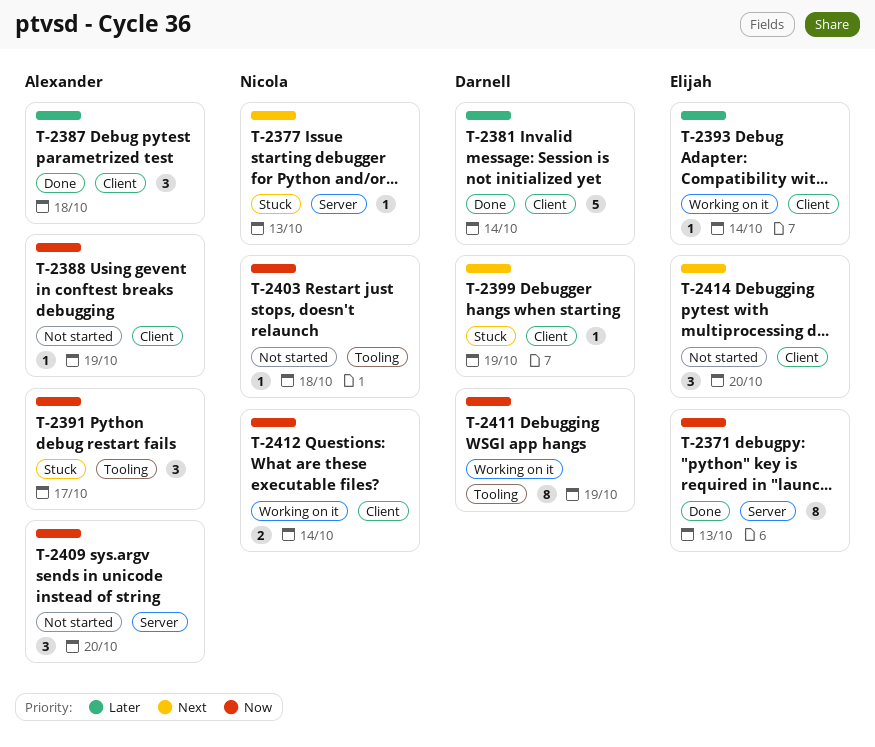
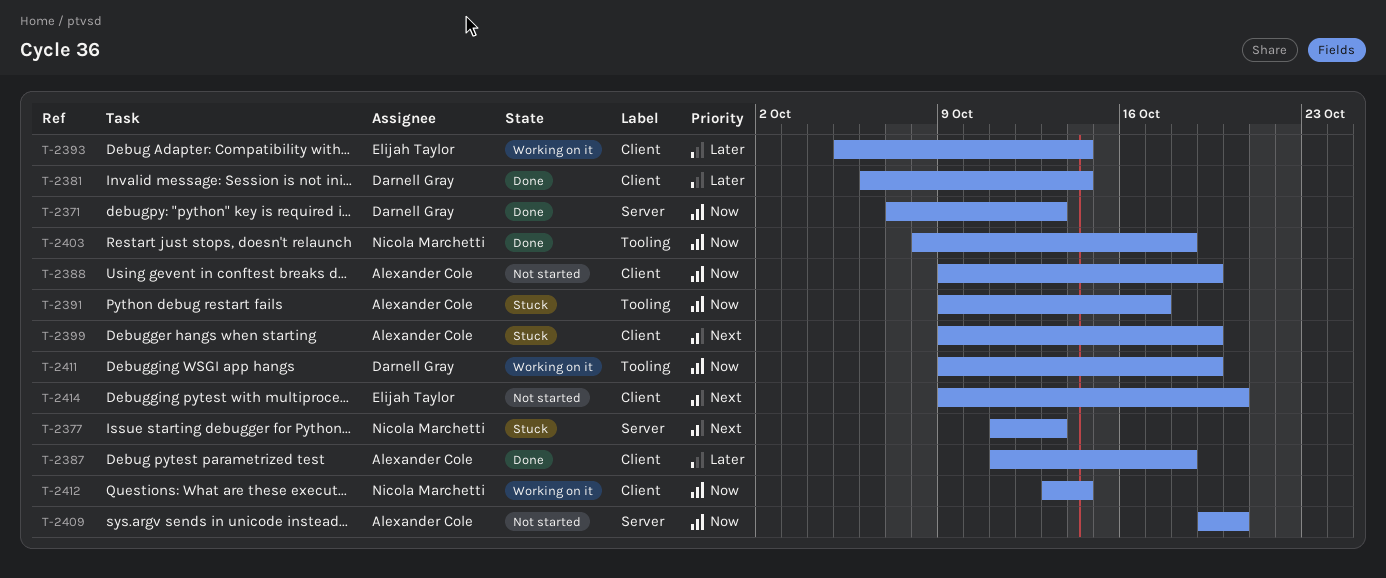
T-2371, owner: Elijah Taylor -> Darnell Gray
T-2399, owner: Darnell Gray -> Alexander Cole
T-2403, status: Not started -> Done

